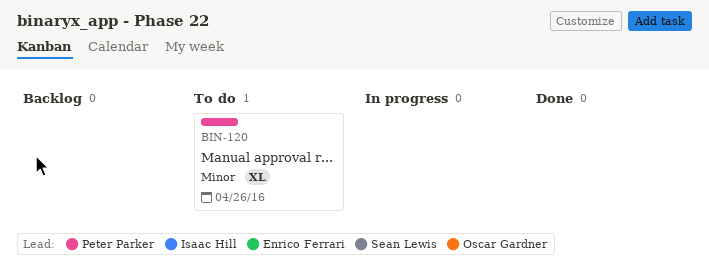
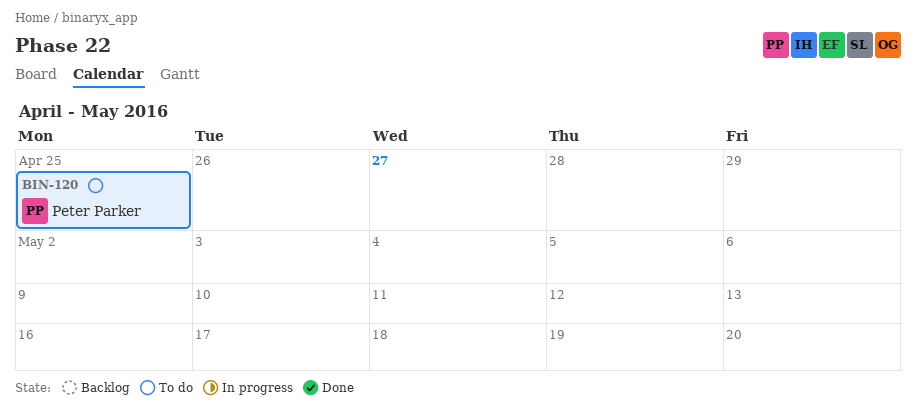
BIN-120, due: Apr 26 -> Apr 25

